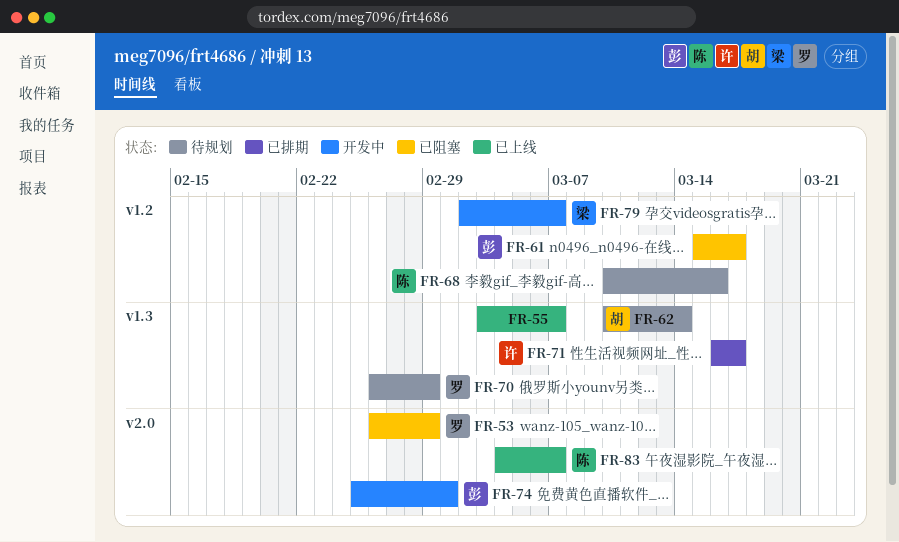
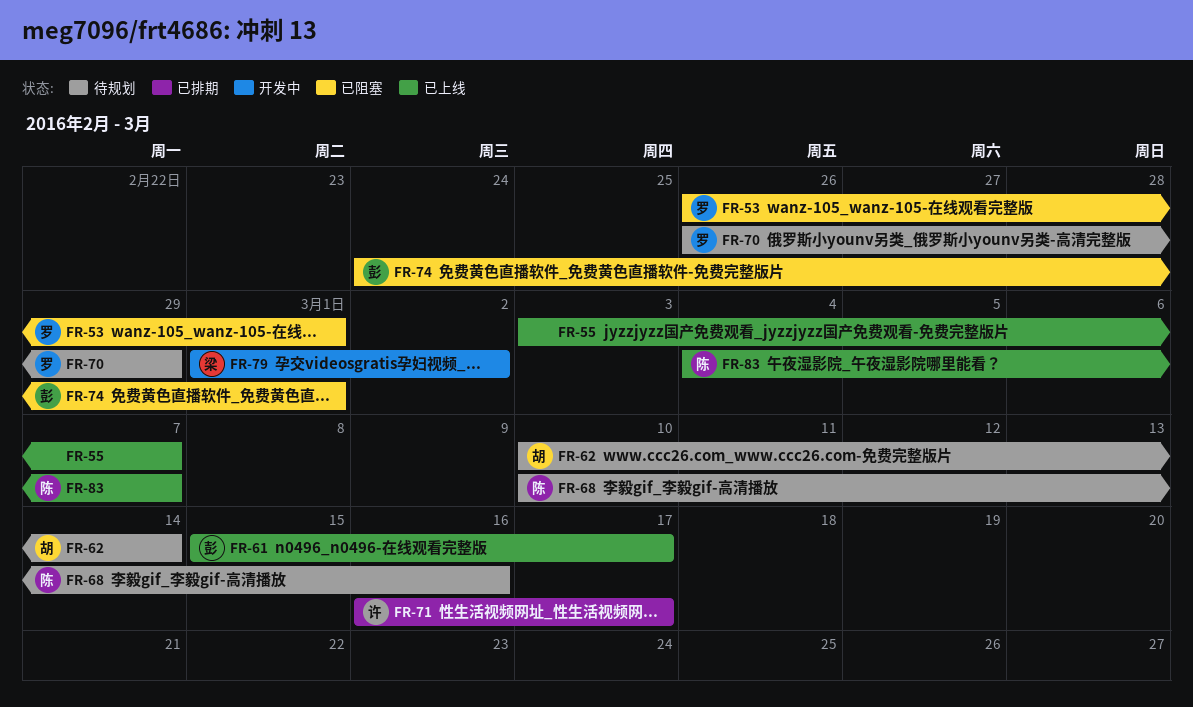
FR-53, due: Feb 29 -> Mar 1
FR-61, status: 已阻塞 -> 已上线
FR-74, status: 开发中 -> 已阻塞
FR-74, start: Feb 25 -> Feb 24
FR-79, start: Mar 2 -> Mar 1
FR-79, due: Mar 7 -> Mar 2

